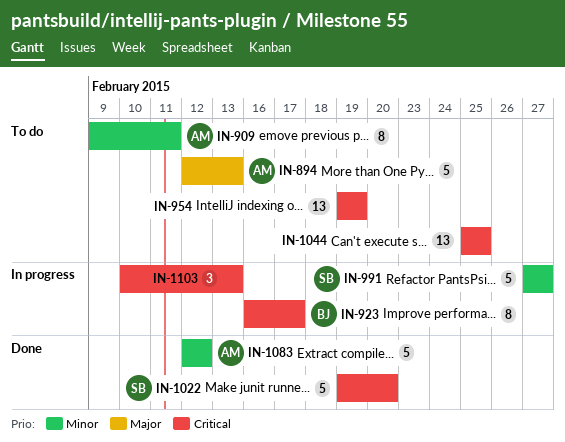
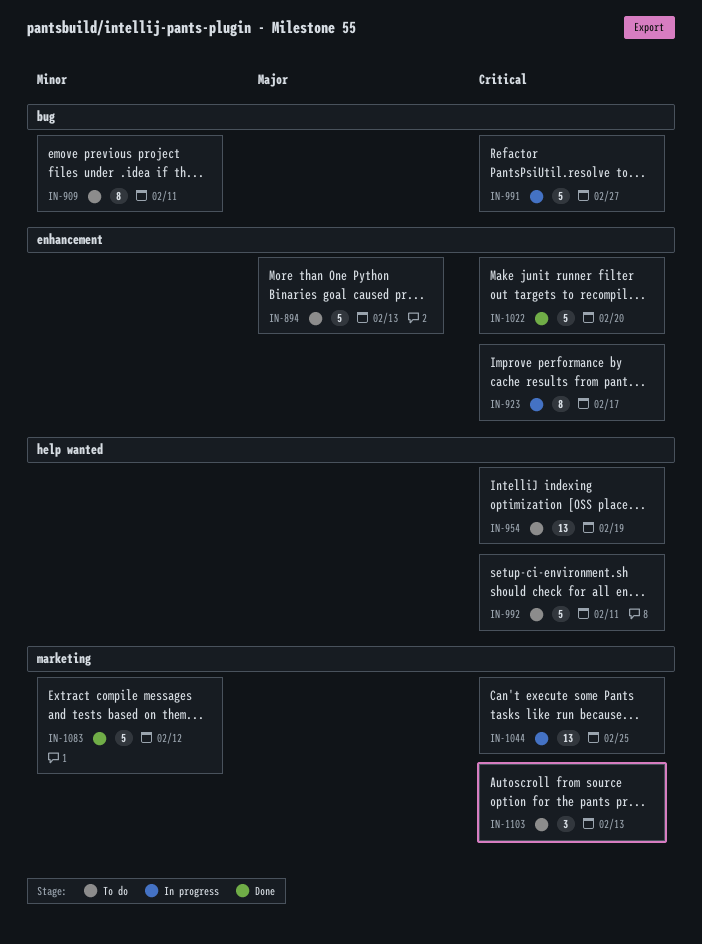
IN-991, priority: Minor -> Critical
IN-992: none -> present
IN-1044, status: To do -> In progress
IN-1103, status: In progress -> To do

